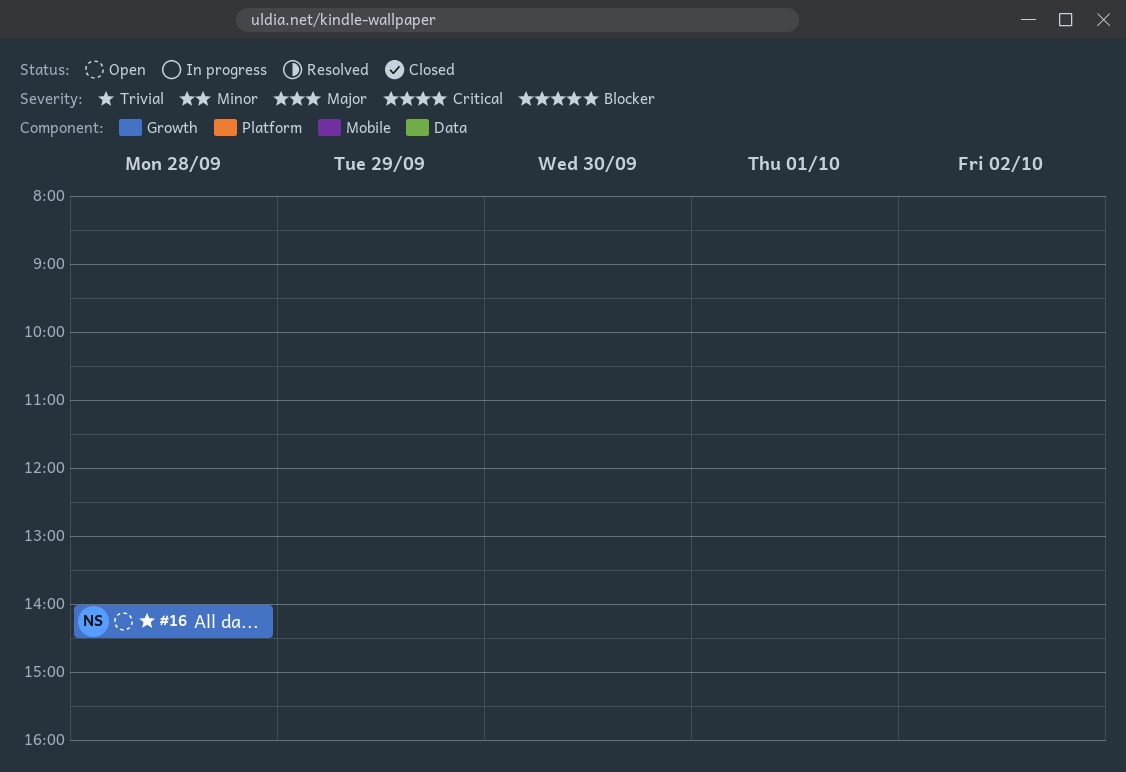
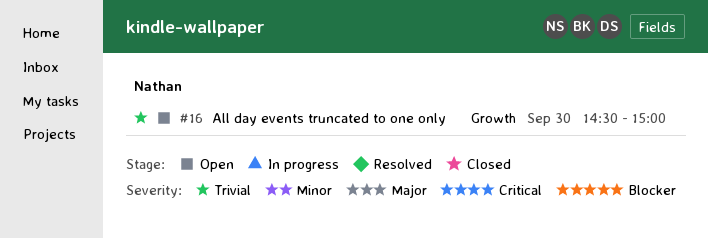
#16, day: Sep 28 -> Sep 30
#16, begins: 14:00 -> 14:30
#16, ends: 14:30 -> 15:00

